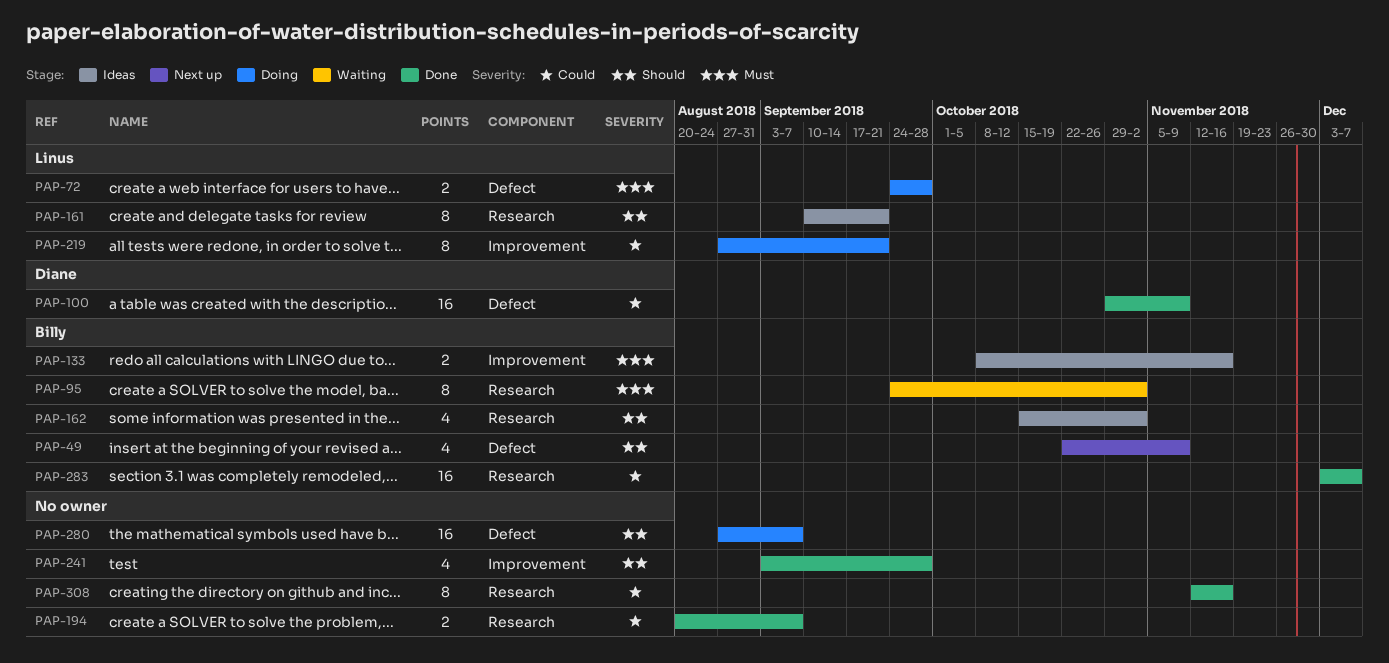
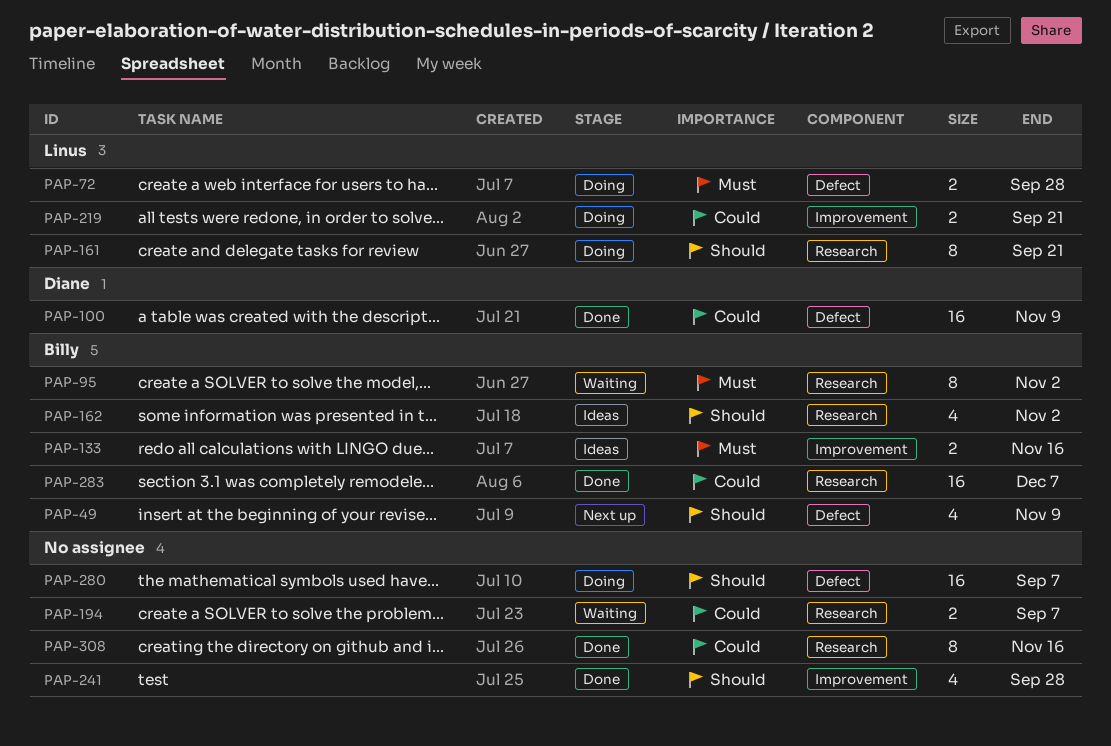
PAP-161, status: Ideas -> Doing
PAP-194, status: Done -> Waiting
PAP-219, estimate: 8 -> 2

